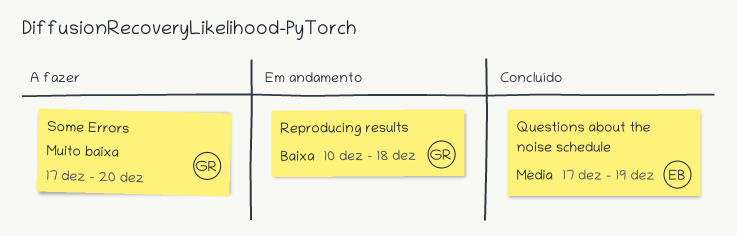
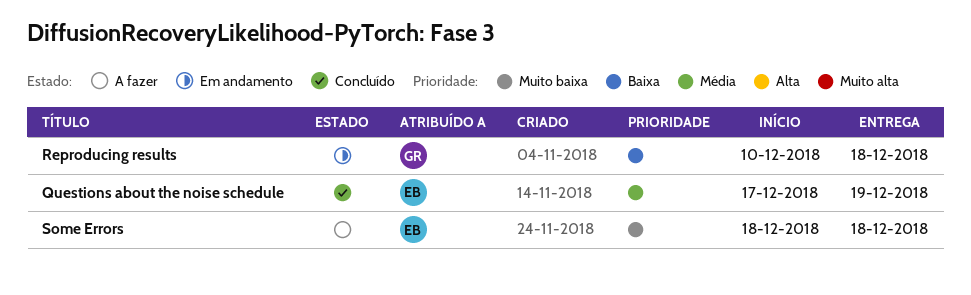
Some Errors, owner: GR -> EB
Some Errors, start: Dec 17 -> Dec 18
Some Errors, due: Dec 20 -> Dec 18

